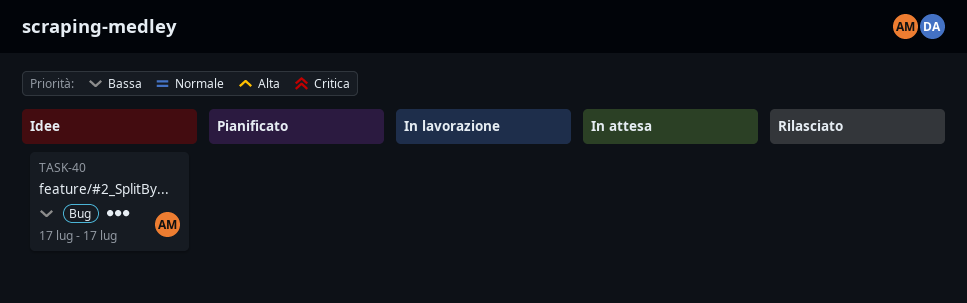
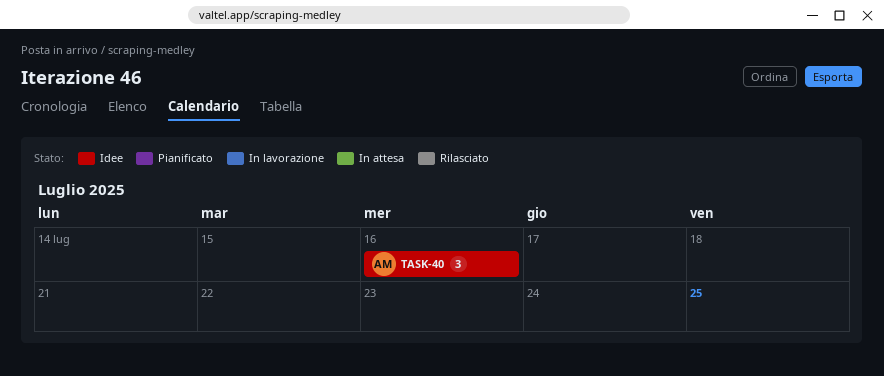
TASK-40, start: Jul 17 -> Jul 16
TASK-40, due: Jul 17 -> Jul 16

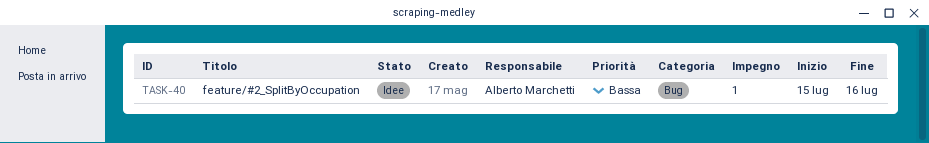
TASK-40, estimate: 3 -> 1
TASK-40, start: Jul 16 -> Jul 15

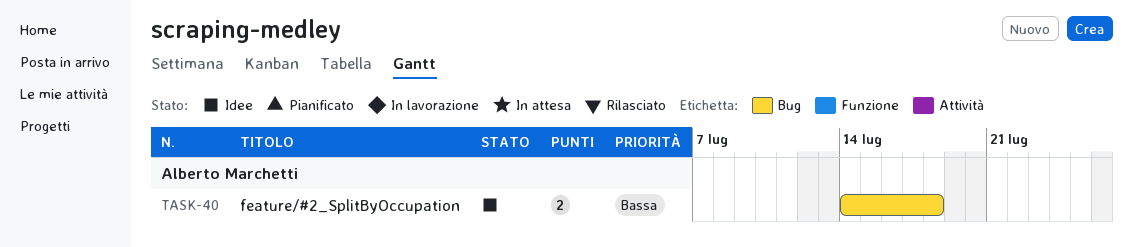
TASK-40, estimate: 1 -> 2
TASK-40, start: Jul 15 -> Jul 14
TASK-40, due: Jul 16 -> Jul 18

